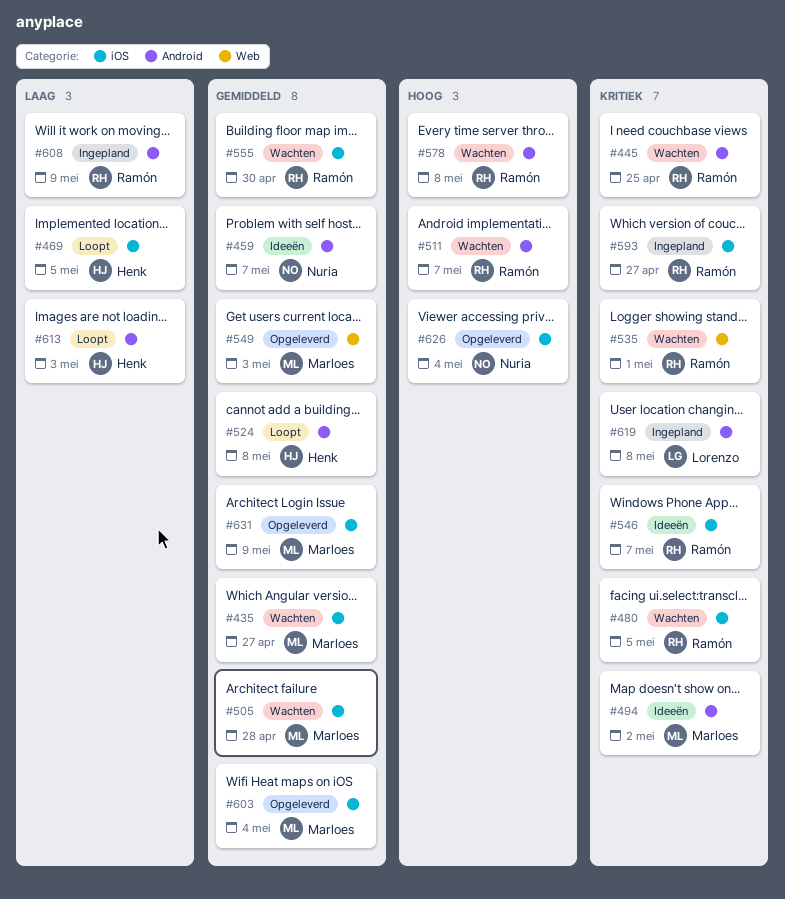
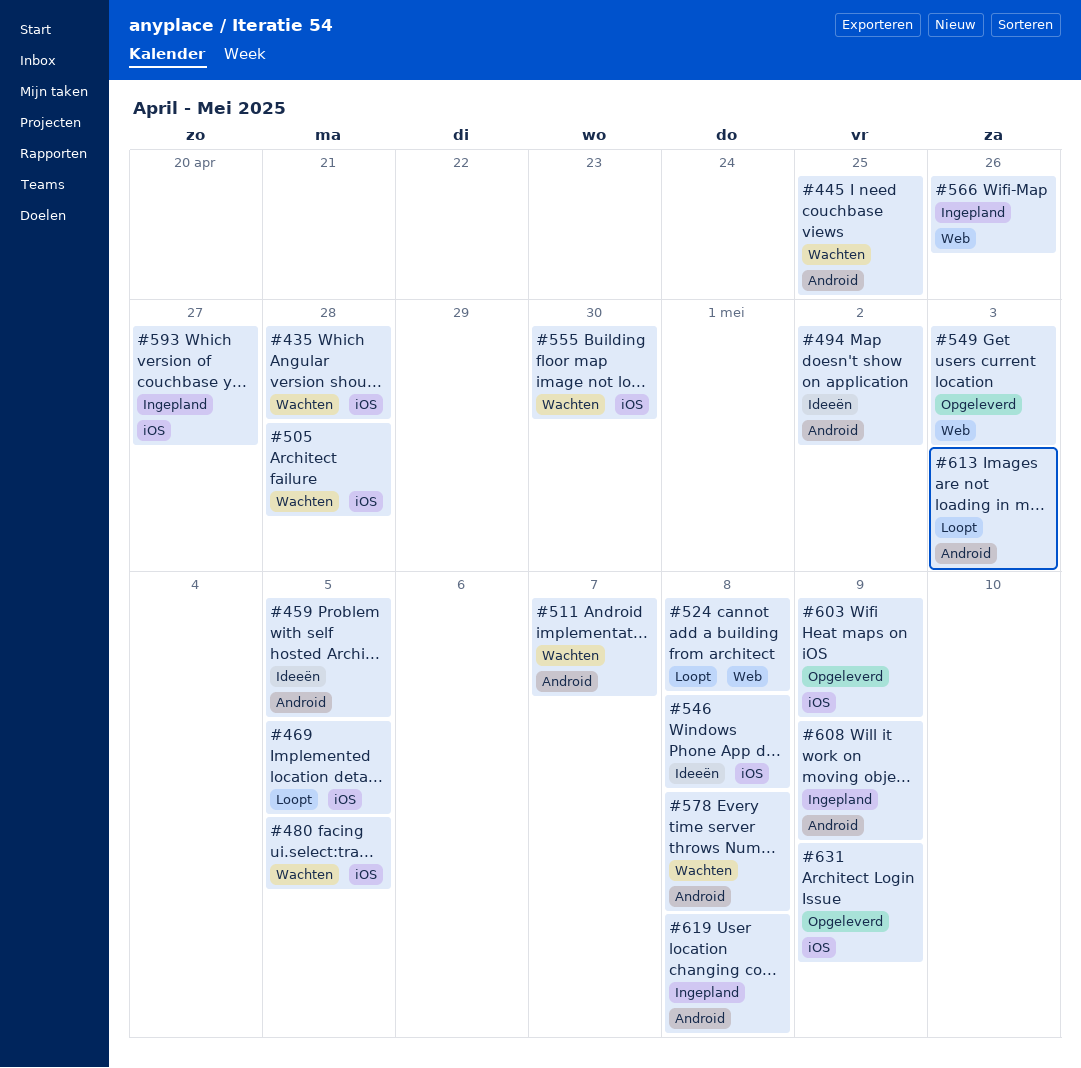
#435, due: Apr 27 -> Apr 28
#459, due: May 7 -> May 5
#524, label: Android -> Web
#535: present -> none
#546, due: May 7 -> May 8
#566: none -> present
#603, due: May 4 -> May 9
#626: present -> none

